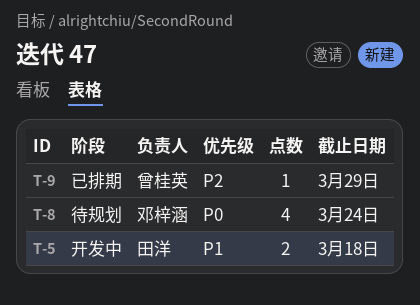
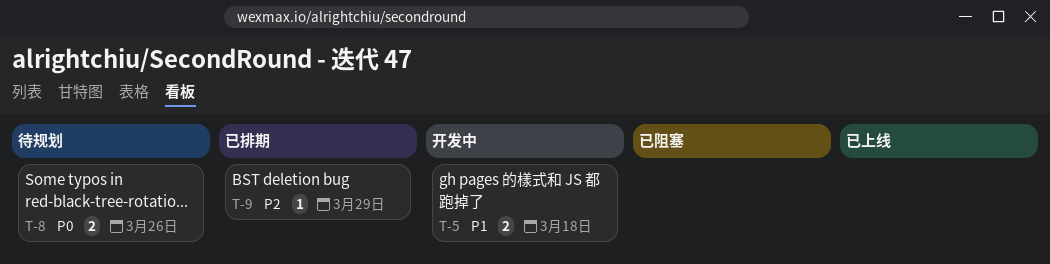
T-8, estimate: 4 -> 2
T-8, due: Mar 24 -> Mar 26

